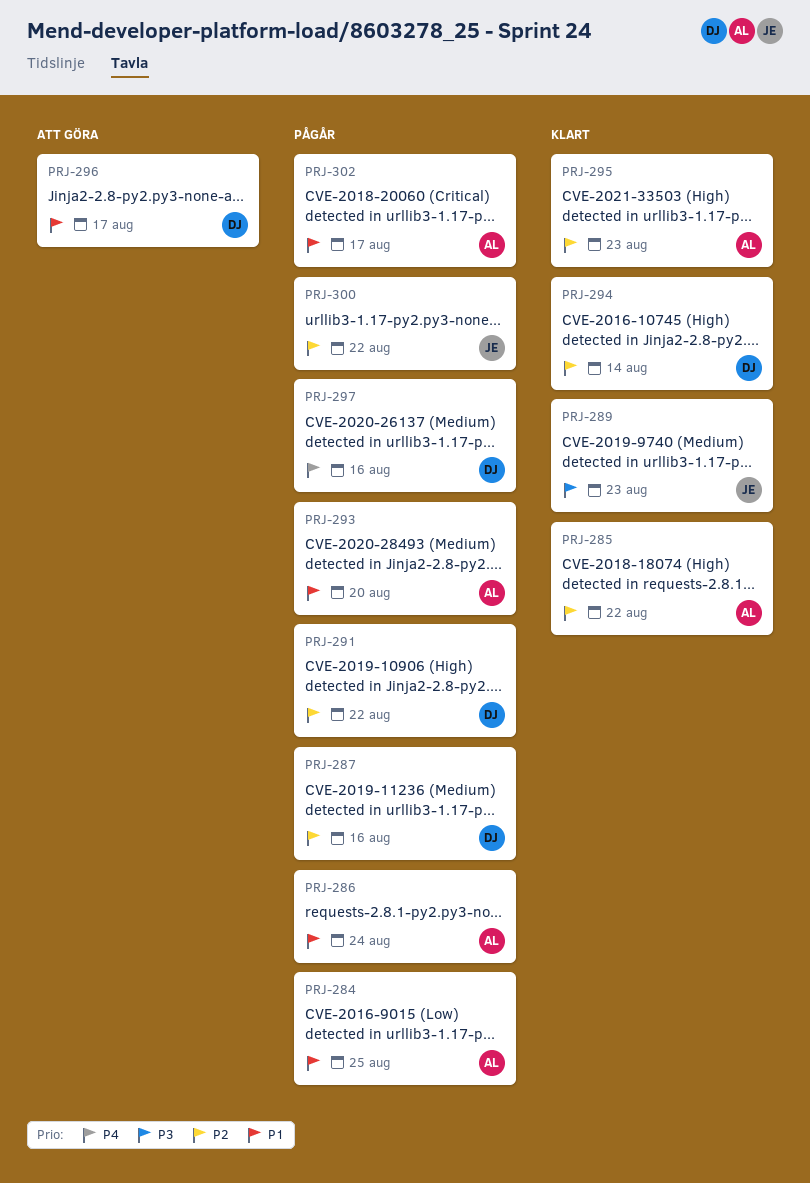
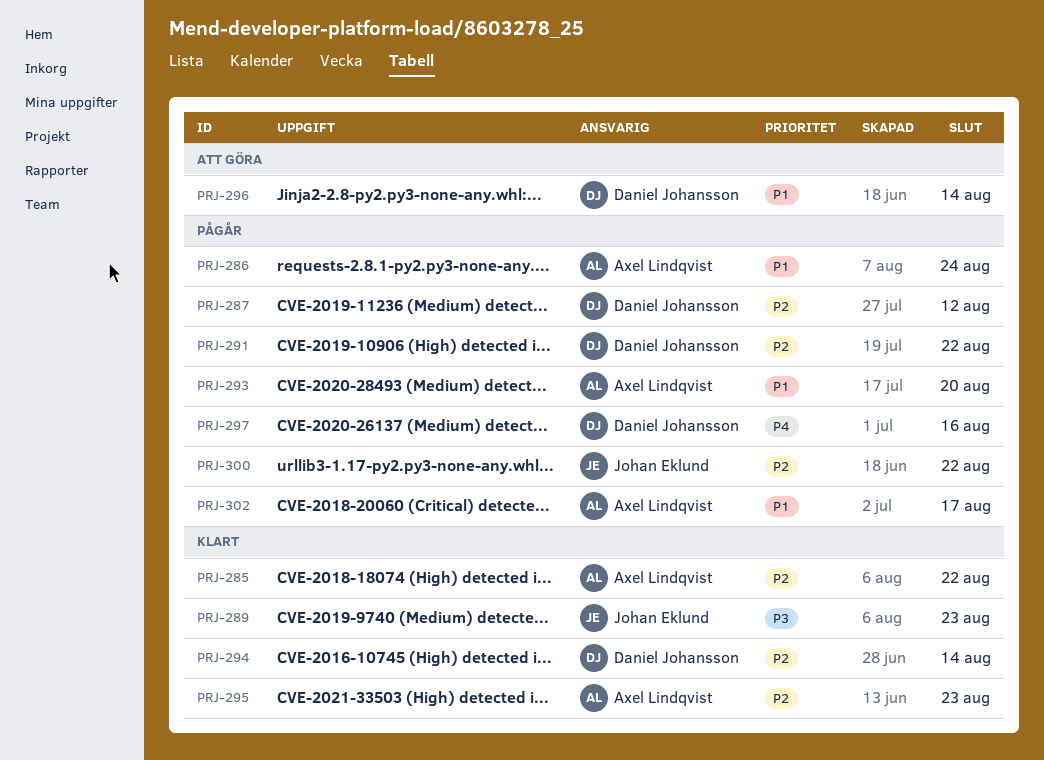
PRJ-284: present -> none
PRJ-287, due: Aug 16 -> Aug 12
PRJ-296, due: Aug 17 -> Aug 14

